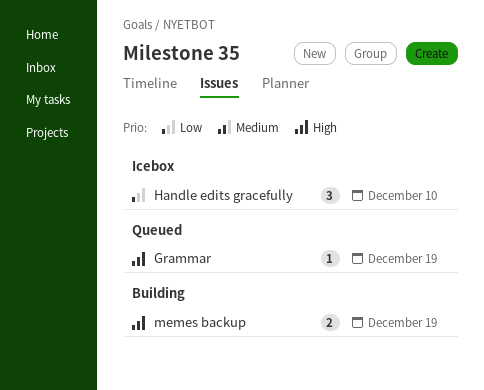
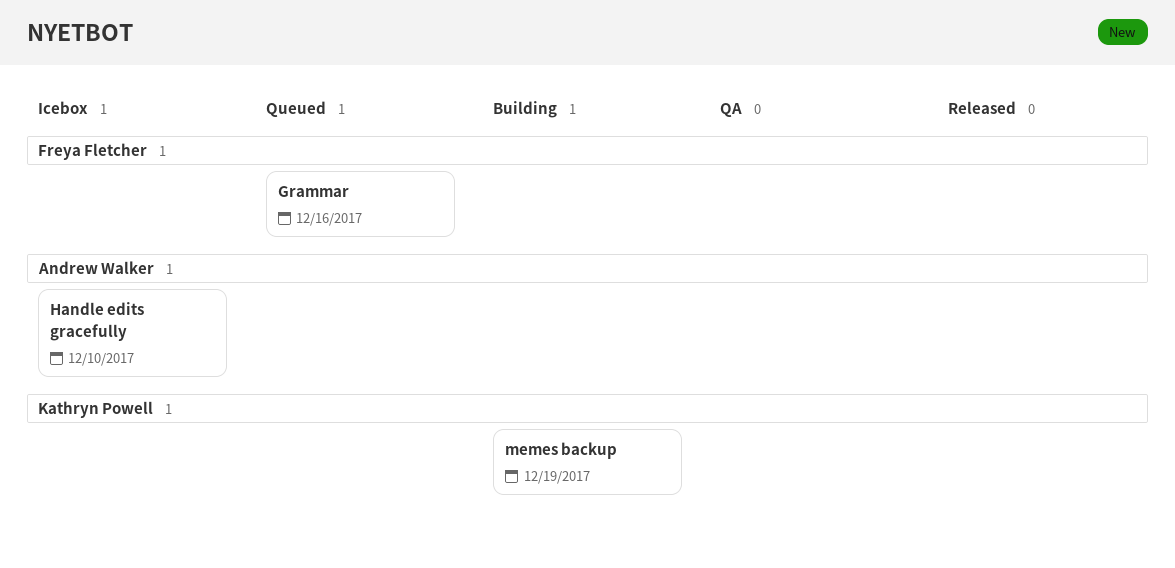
Grammar, due: Dec 19 -> Dec 16

